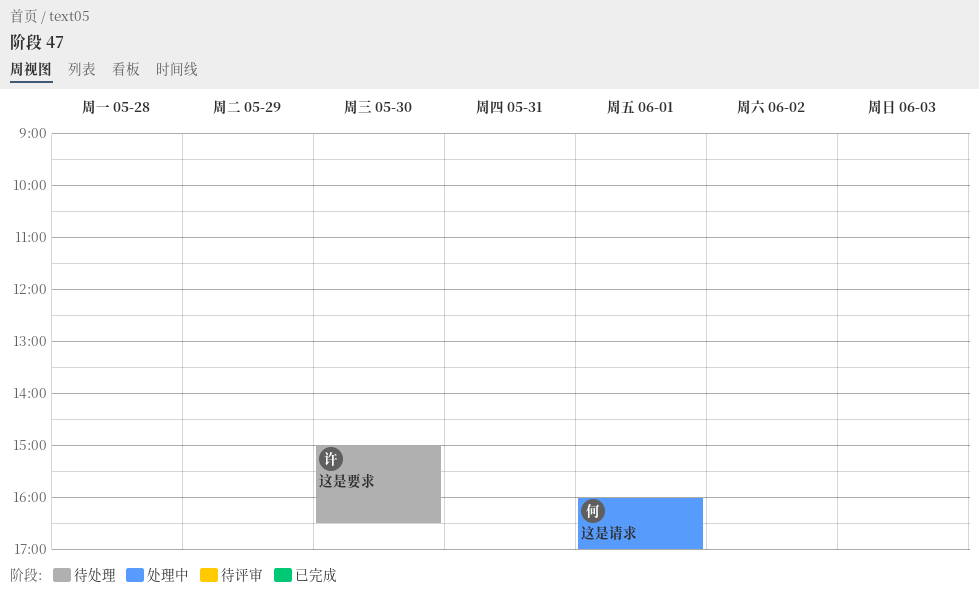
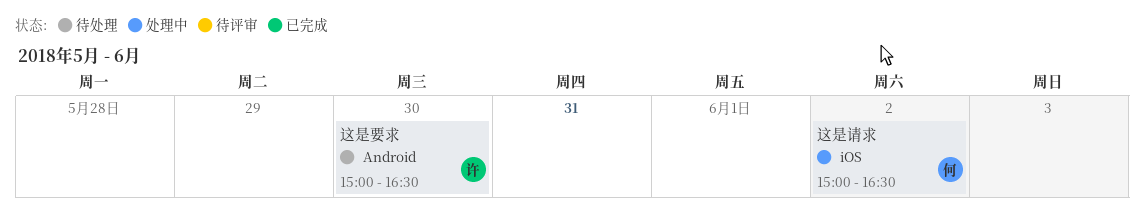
这是请求, day: Jun 1 -> Jun 2
这是请求, begins: 16:00 -> 15:00
这是请求, ends: 17:00 -> 16:30

